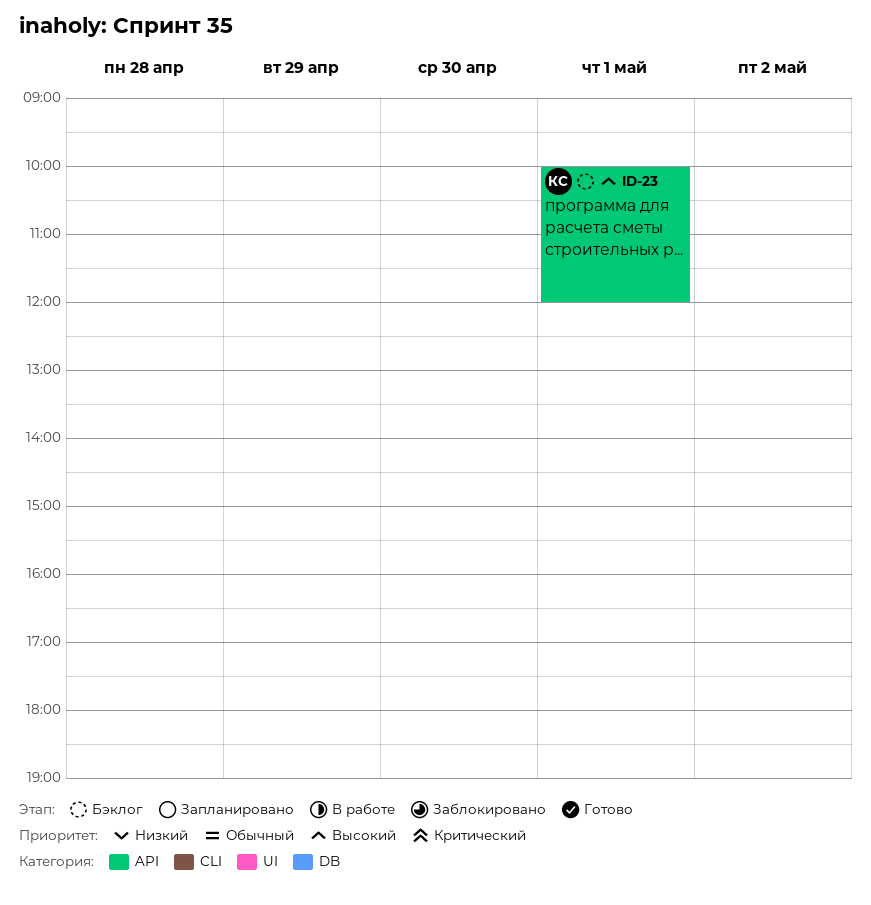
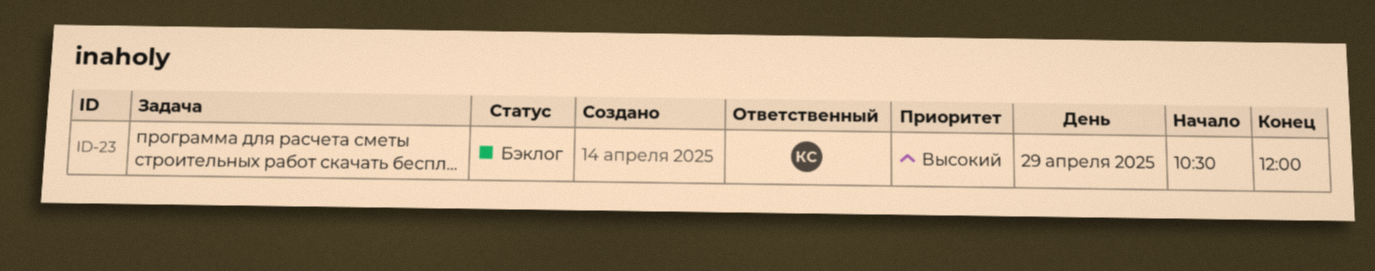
ID-23, day: May 1 -> Apr 29
ID-23, begins: 10:00 -> 10:30

